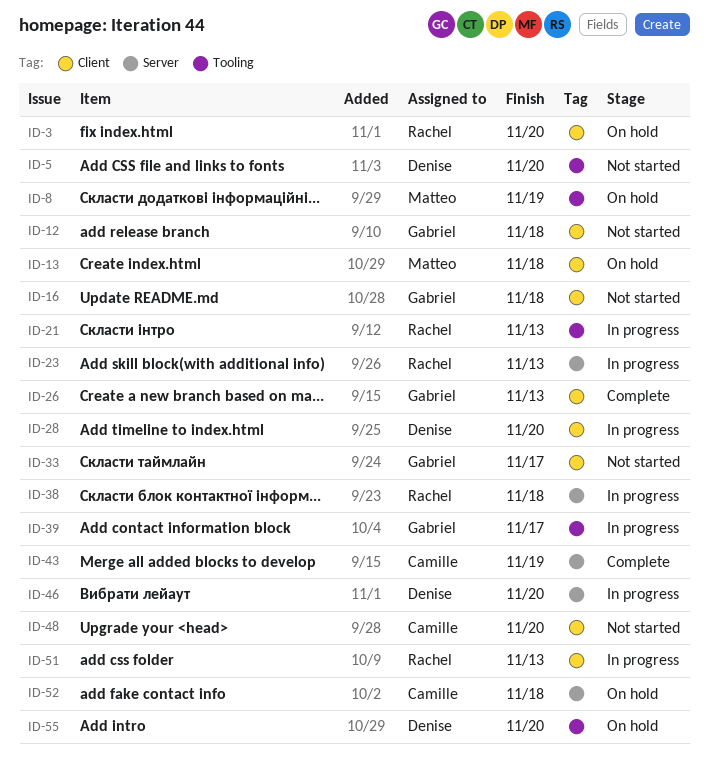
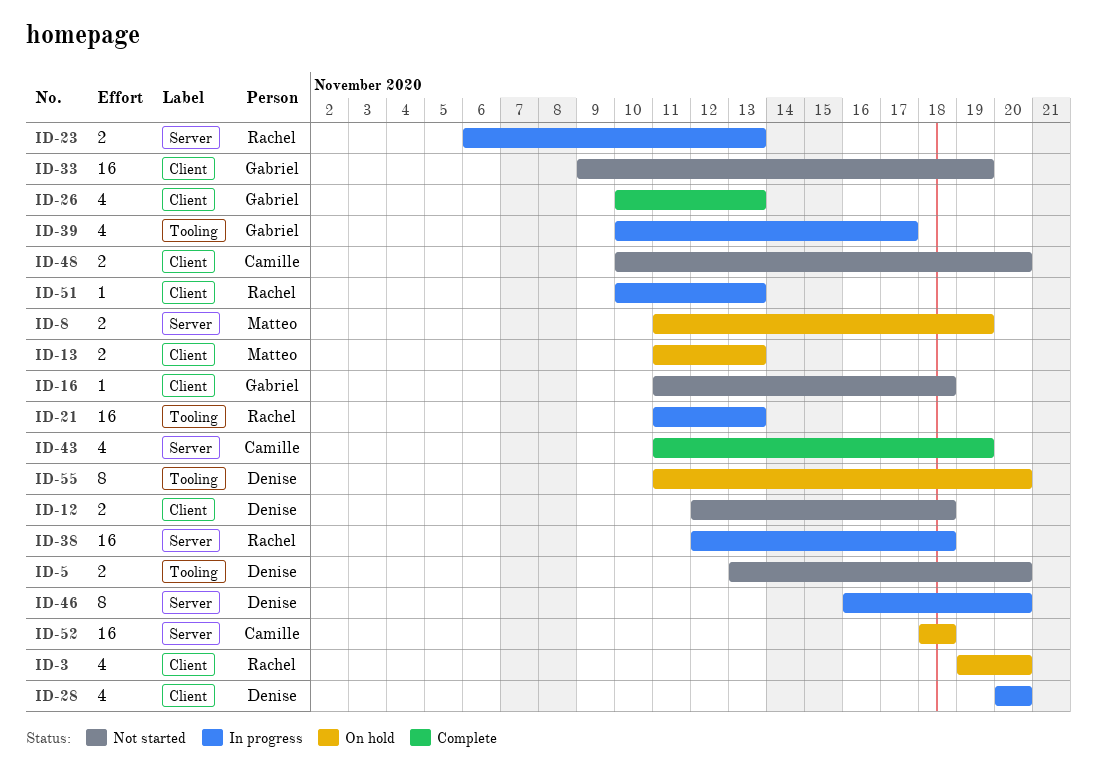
ID-8, label: Tooling -> Server
ID-12, owner: Gabriel -> Denise
ID-13, due: Nov 18 -> Nov 13
ID-33, due: Nov 17 -> Nov 19

